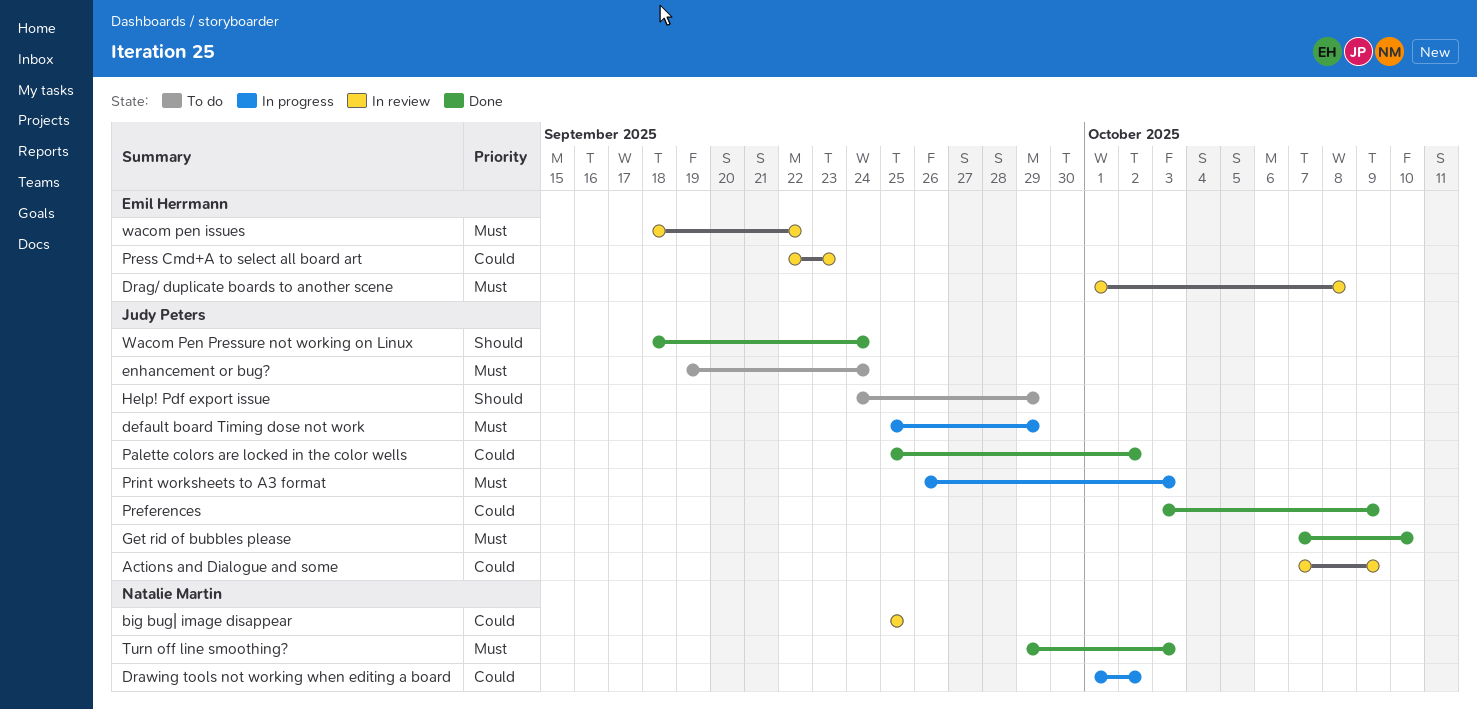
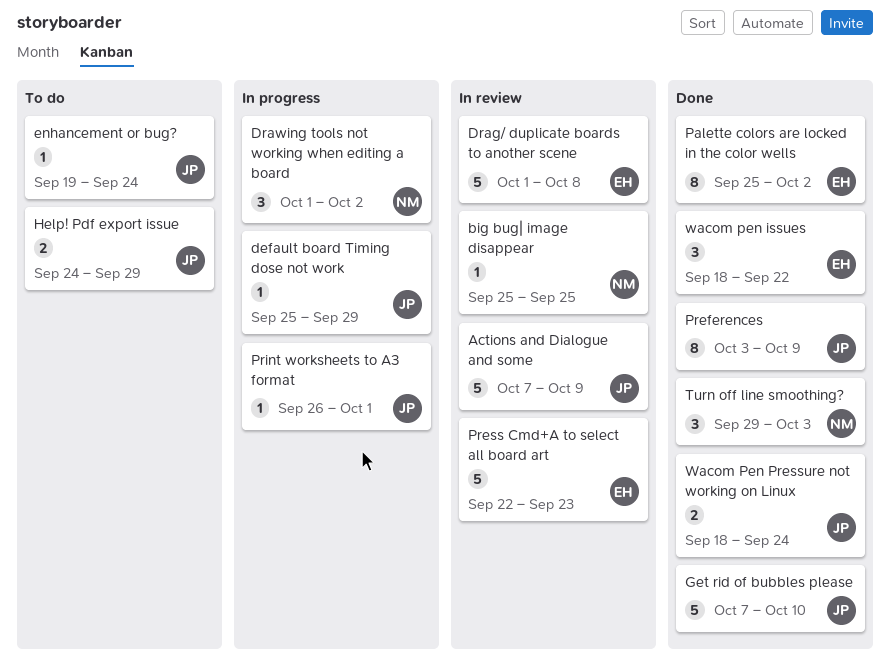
Palette colors are locked in the color wells, owner: Judy Peters -> Emil Herrmann
Print worksheets to A3 format, due: Oct 3 -> Oct 1
wacom pen issues, status: In review -> Done

